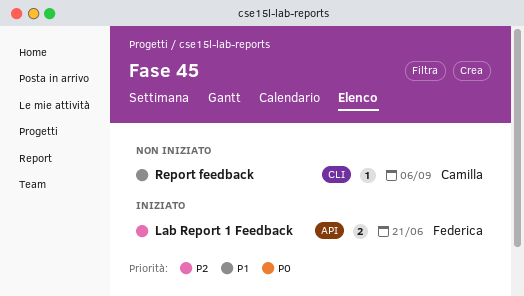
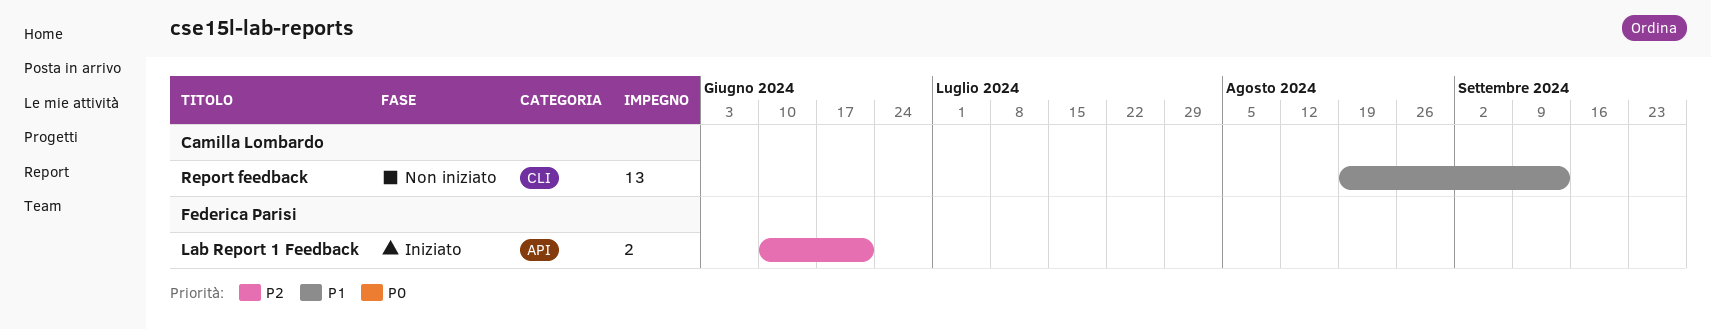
Report feedback, estimate: 1 -> 13
Report feedback, due: Sep 6 -> Sep 13

